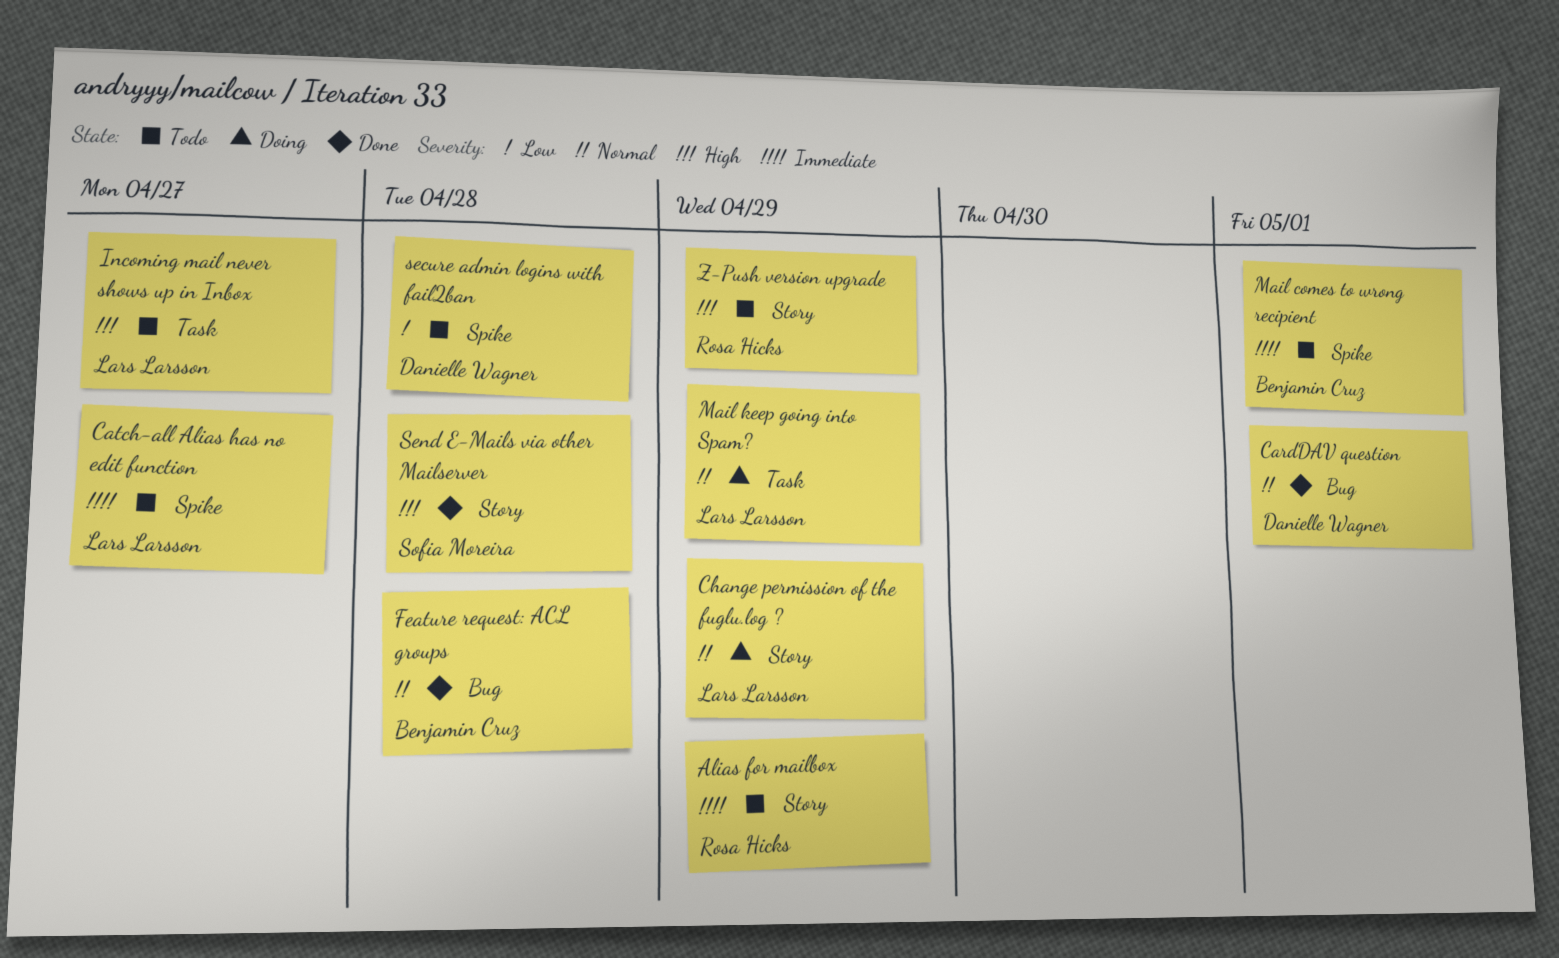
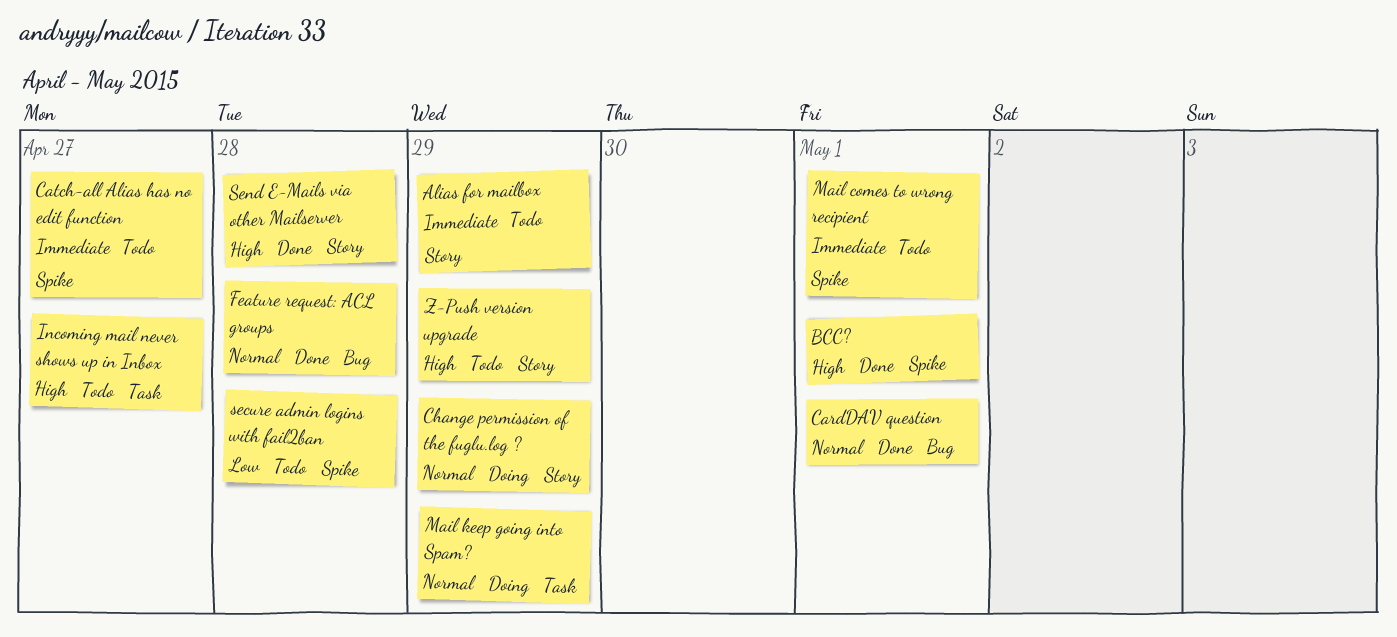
BCC?: none -> present

